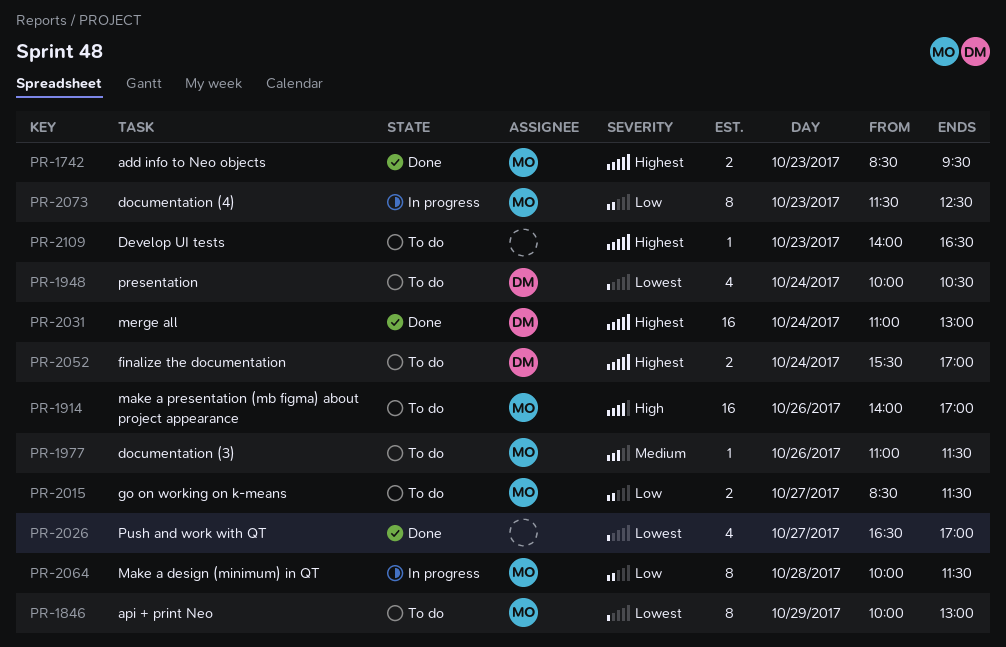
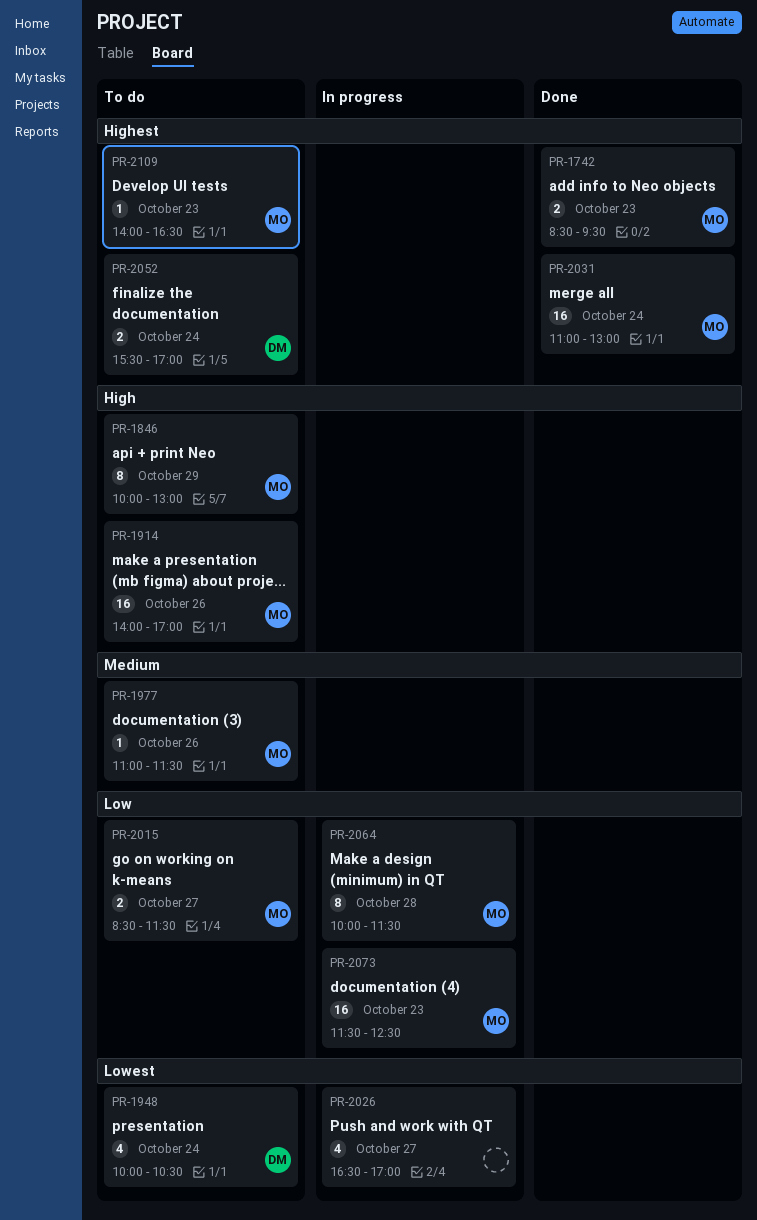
PR-1846, priority: Lowest -> High
PR-2026, status: Done -> In progress
PR-2031, owner: DM -> MO
PR-2073, estimate: 8 -> 16
PR-2109, owner: none -> MO

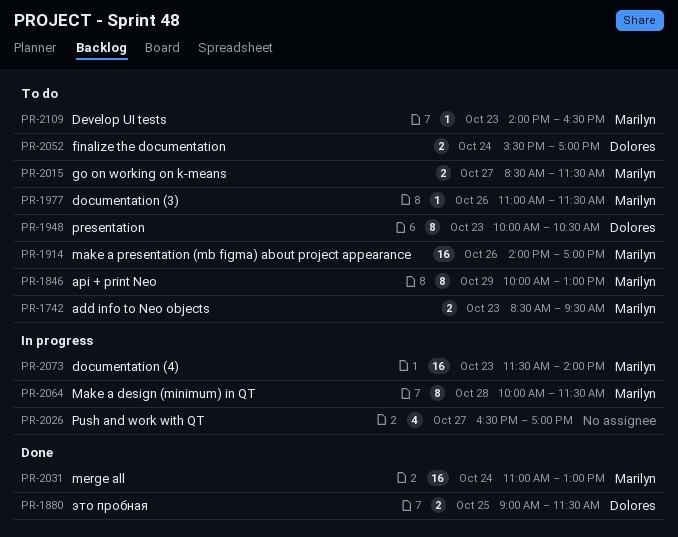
PR-1742, status: Done -> To do
PR-1880: none -> present
PR-1948, estimate: 4 -> 8
PR-1948, day: Oct 24 -> Oct 23
PR-2073, ends: 12:30 -> 14:00

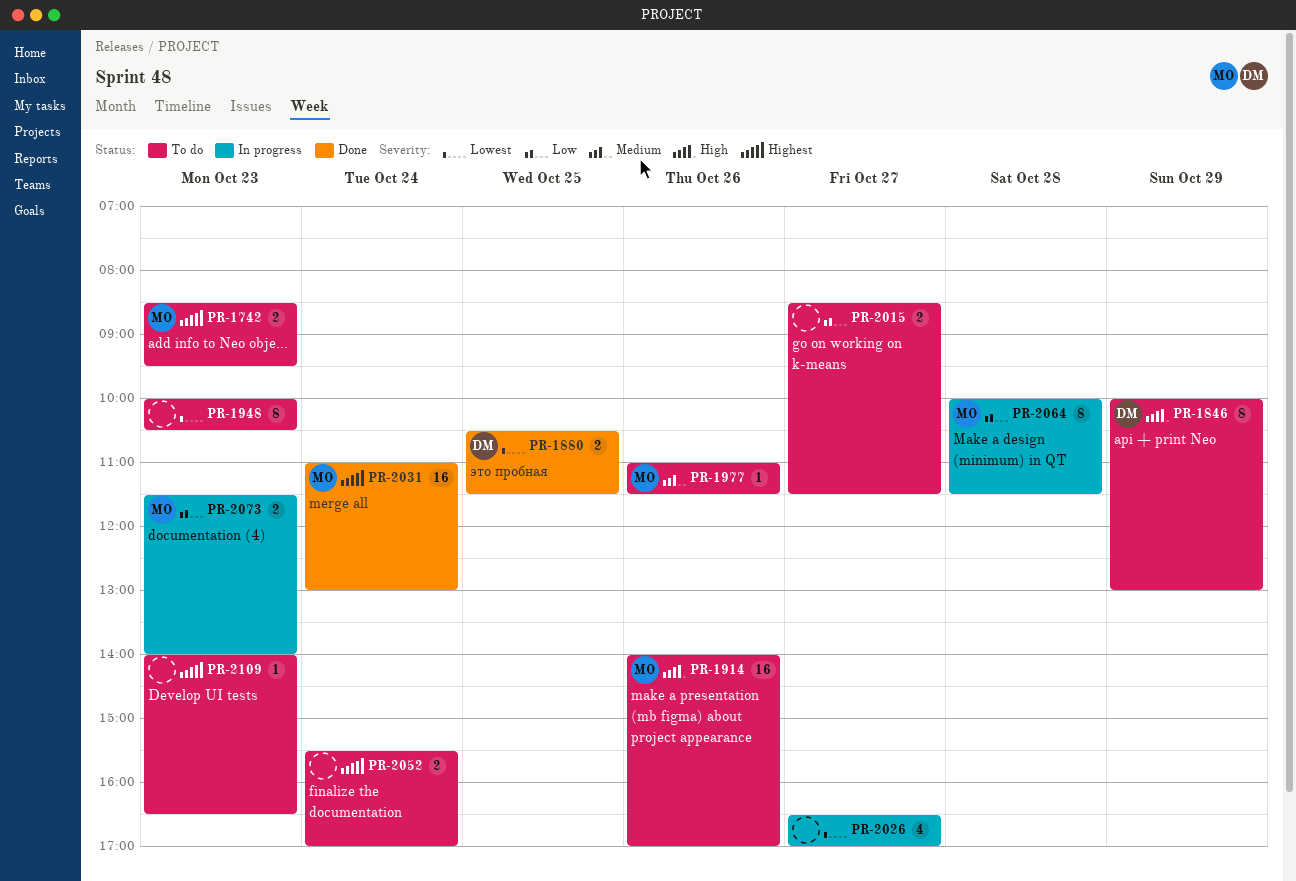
PR-1846, owner: Marilyn -> Dolores
PR-1880, begins: 09:00 -> 10:30
PR-1948, owner: Dolores -> none
PR-2015, owner: Marilyn -> none
PR-2052, owner: Dolores -> none
PR-2073, estimate: 16 -> 2
PR-2109, owner: Marilyn -> none

